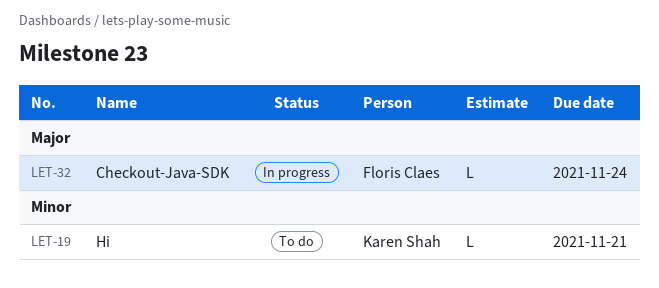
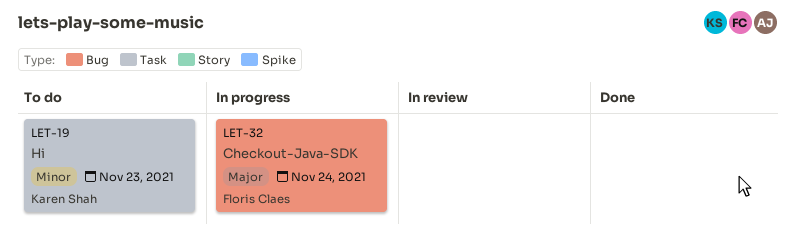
LET-19, due: Nov 21 -> Nov 23

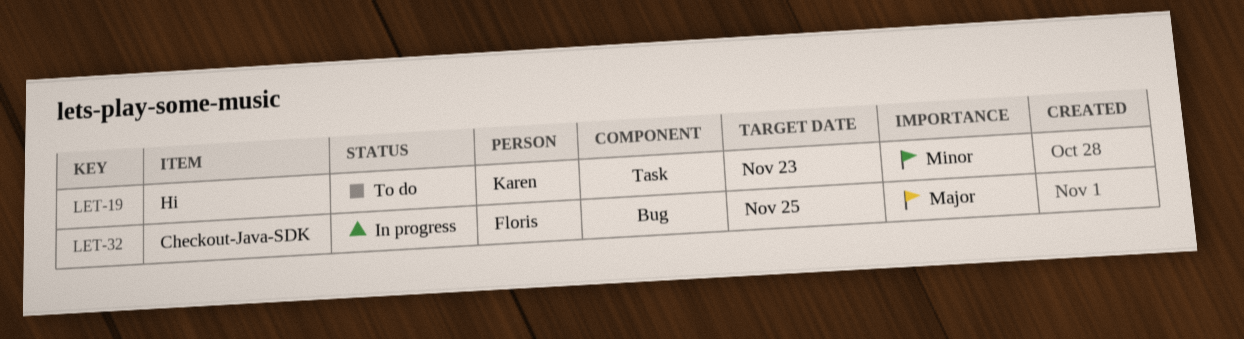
LET-32, due: Nov 24 -> Nov 25

